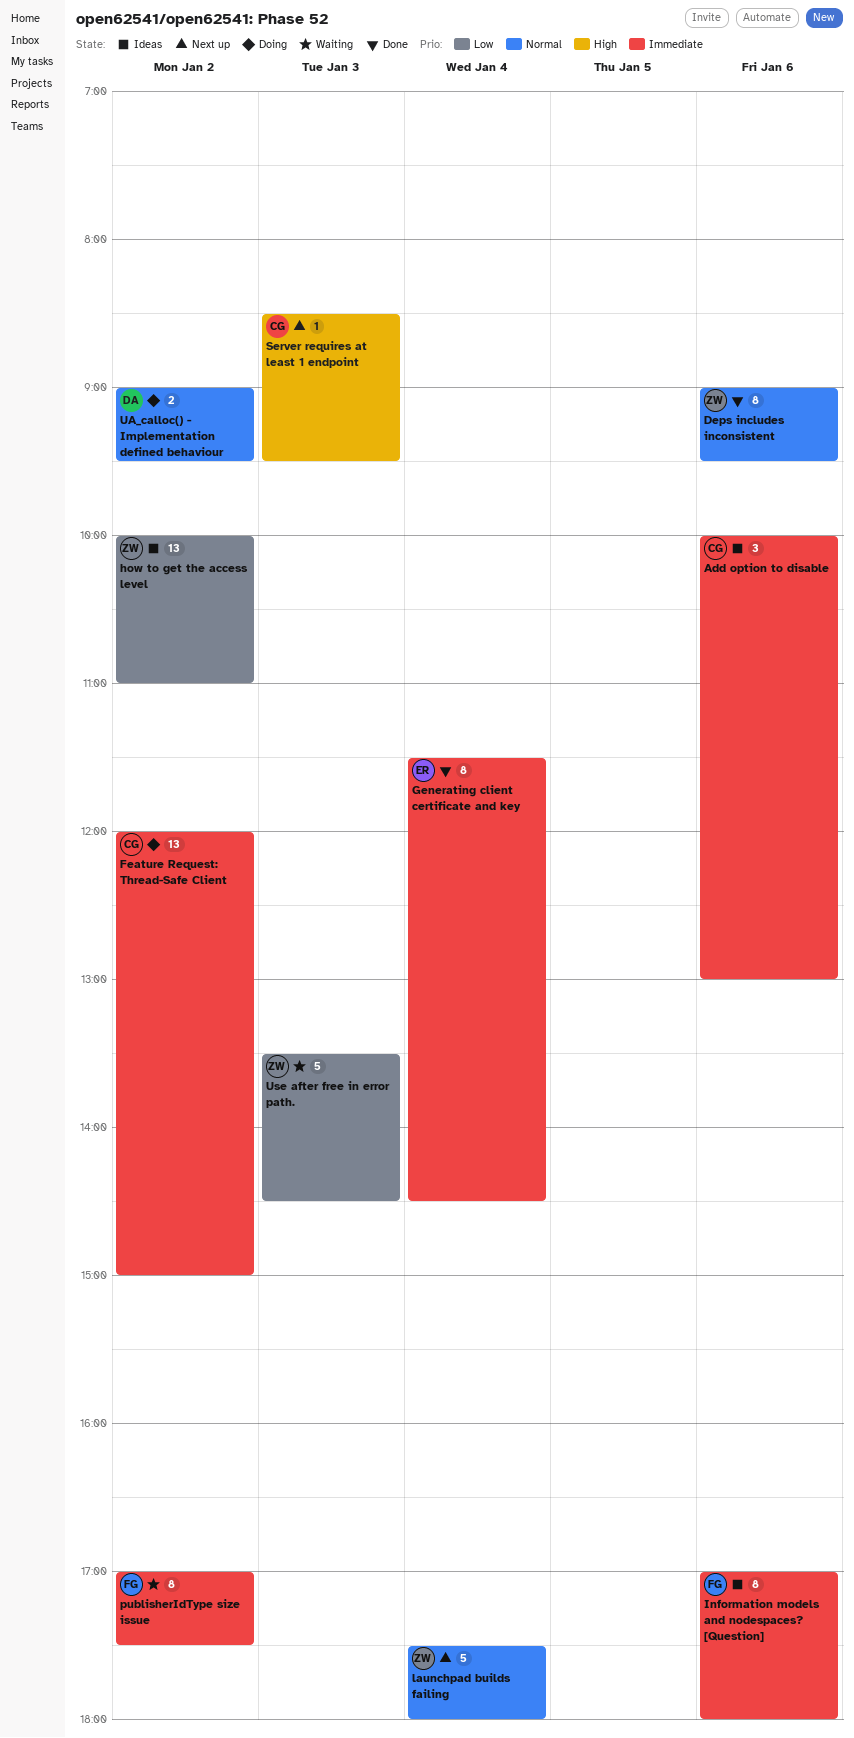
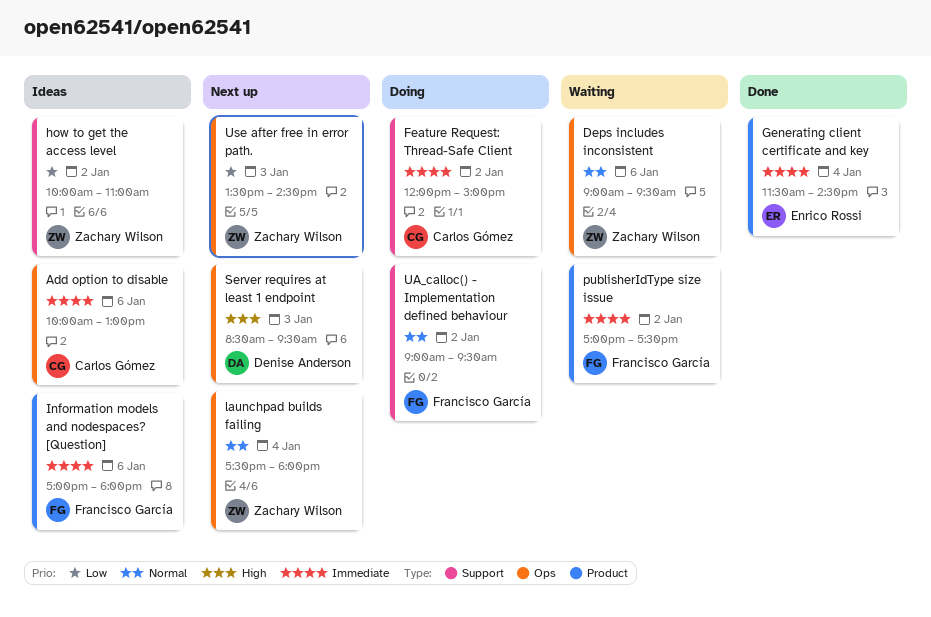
Deps includes inconsistent, status: Done -> Waiting
Server requires at least 1 endpoint, owner: Carlos Gómez -> Denise Anderson
UA_calloc() - Implementation defined behaviour, owner: Denise Anderson -> Francisco García
Use after free in error path., status: Waiting -> Next up

